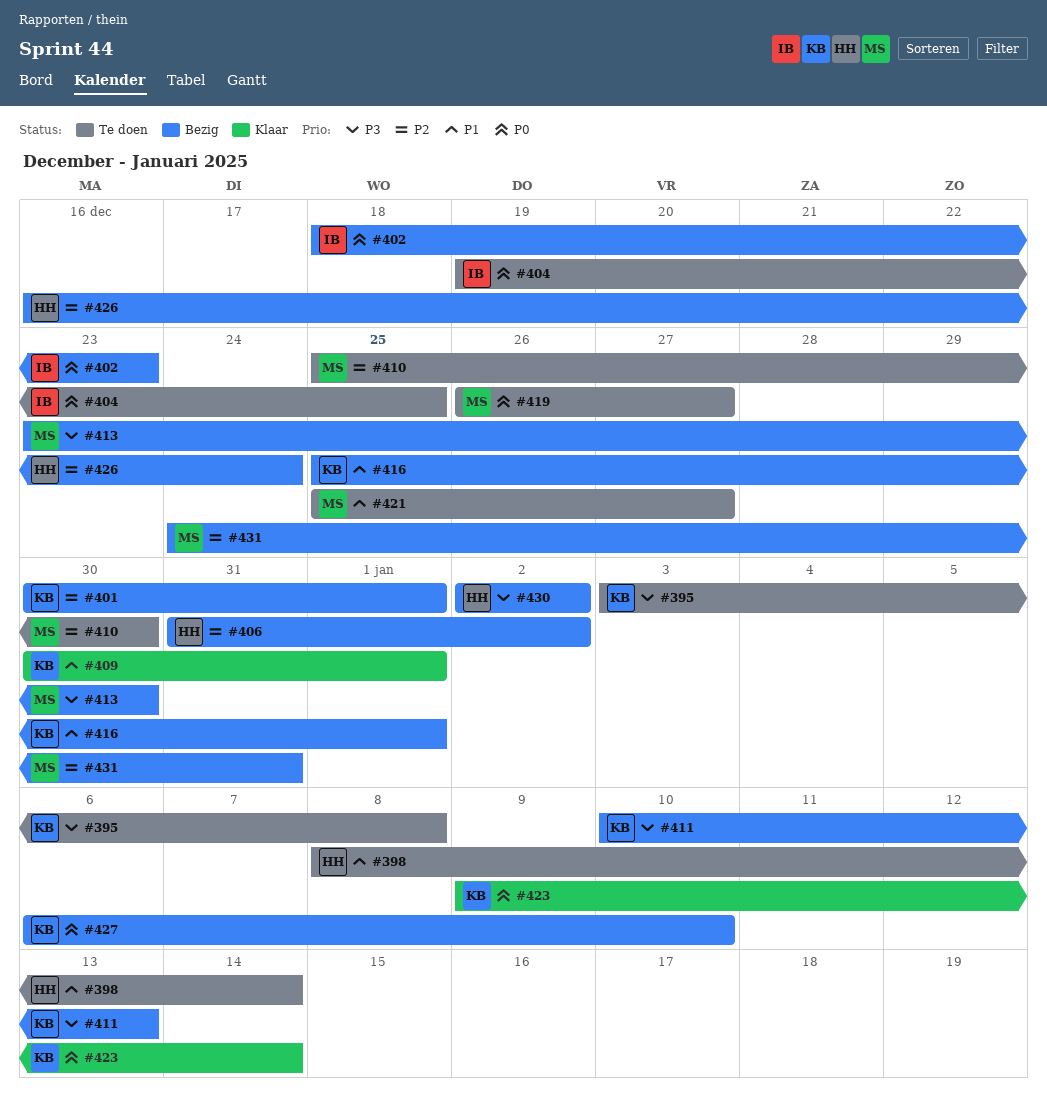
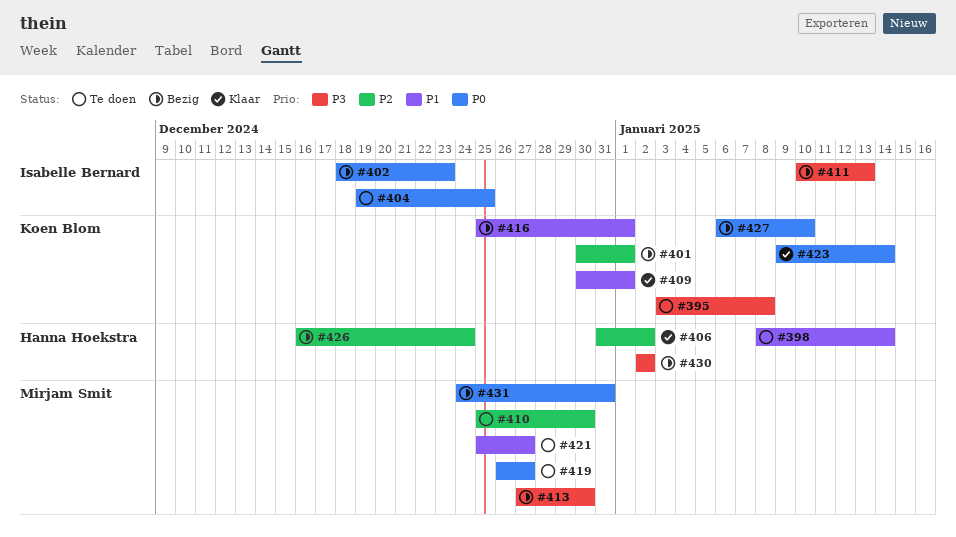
#406, status: Bezig -> Klaar
#411, owner: Koen Blom -> Isabelle Bernard
#413, start: Dec 23 -> Dec 27
#431, priority: P2 -> P0

